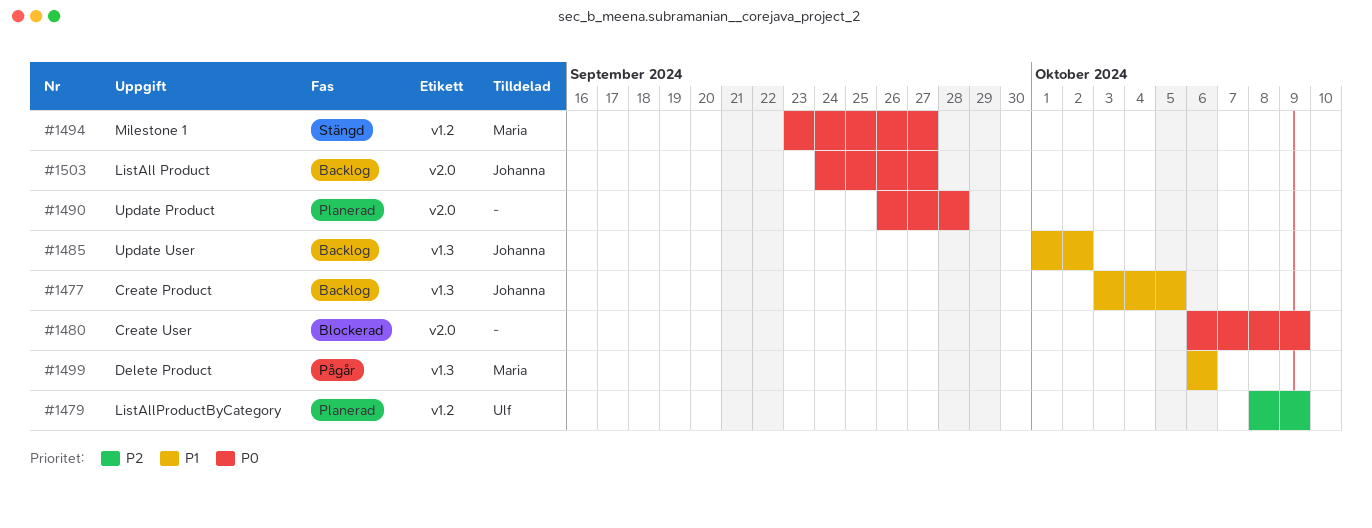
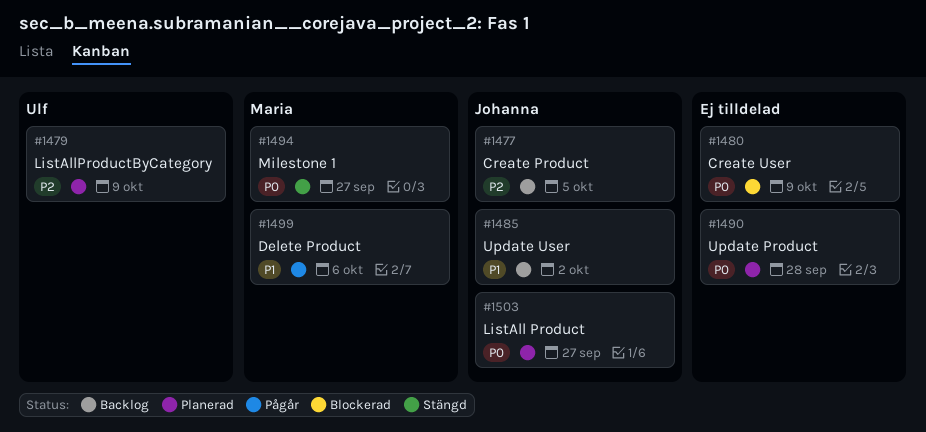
#1477, priority: P1 -> P2
#1503, status: Backlog -> Planerad

